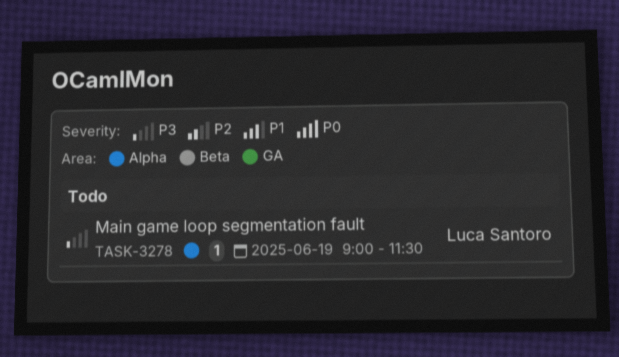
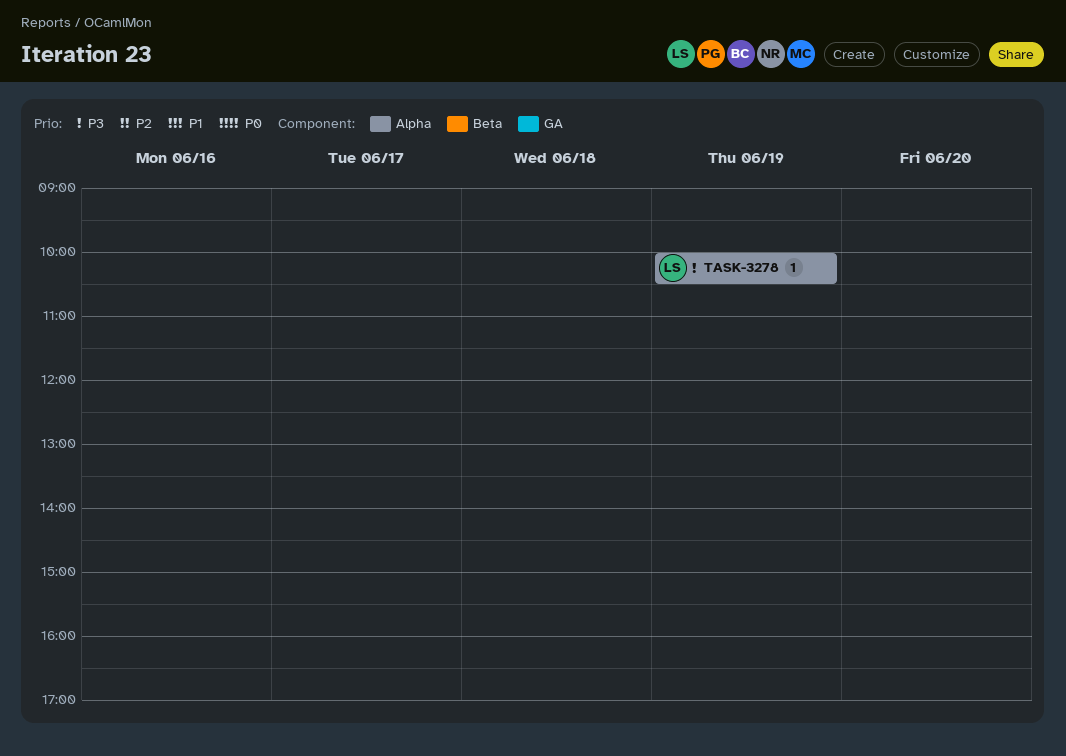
TASK-3278, begins: 09:00 -> 10:00
TASK-3278, ends: 11:30 -> 10:30

